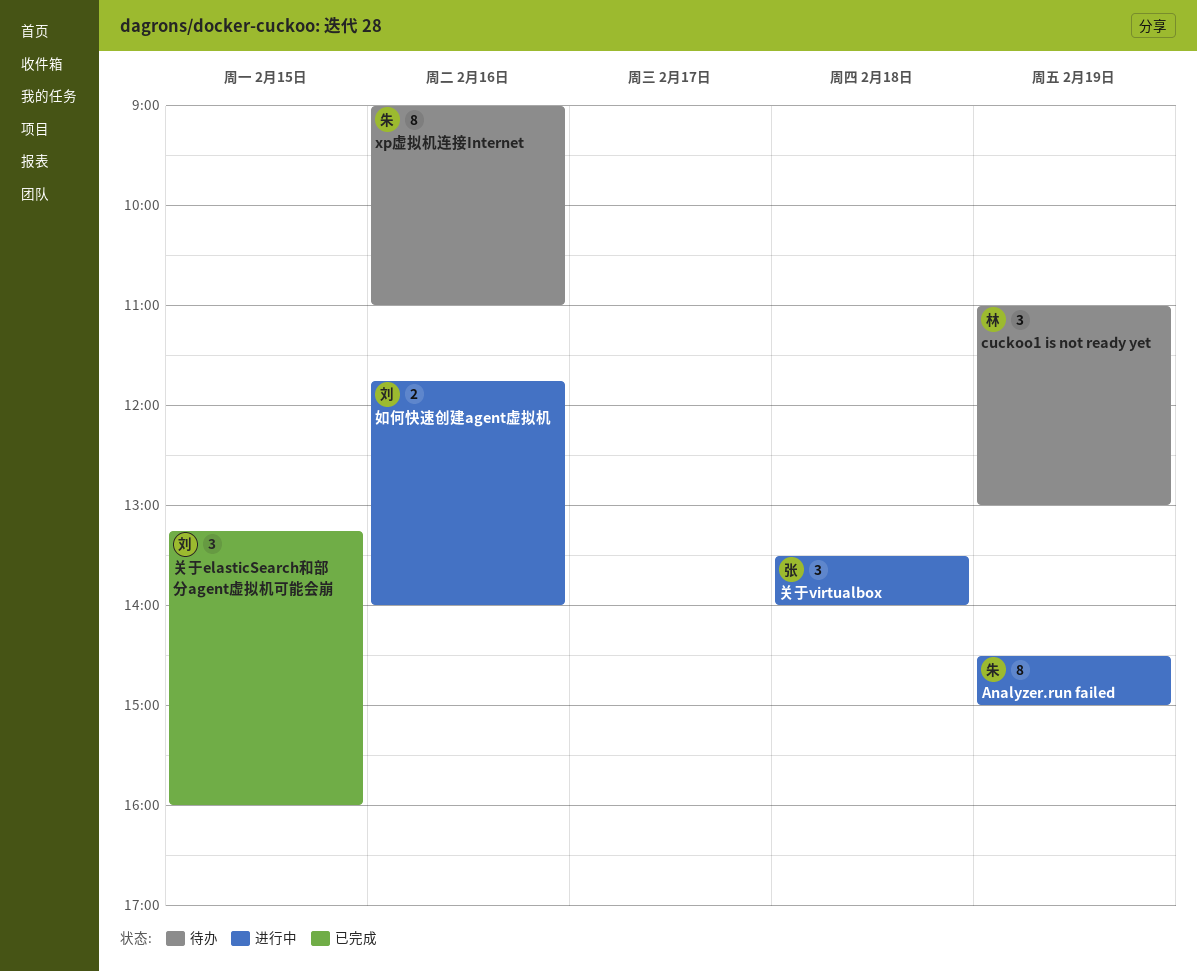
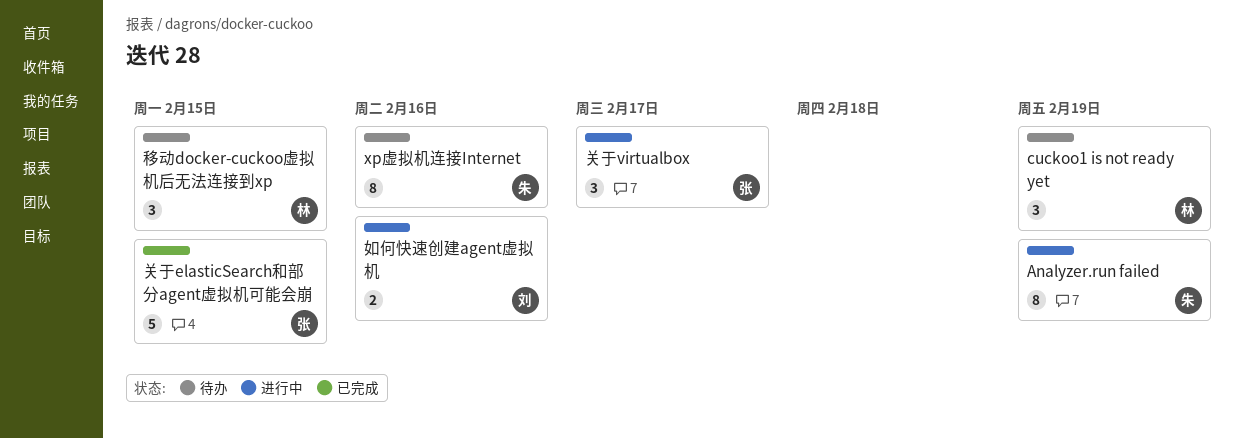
关于elasticSearch和部分agent虚拟机可能会崩, owner: 刘 -> 张
关于elasticSearch和部分agent虚拟机可能会崩, estimate: 3 -> 5
关于virtualbox, day: Feb 18 -> Feb 17
移动docker-cuckoo虚拟机后无法连接到xp: none -> present

